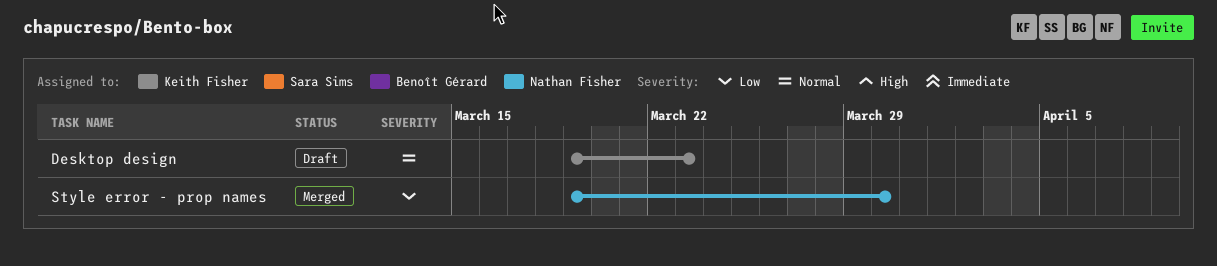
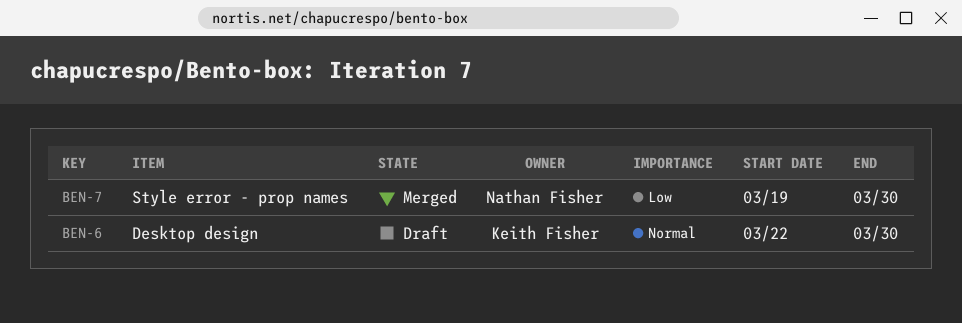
Desktop design, start: Mar 19 -> Mar 22
Desktop design, due: Mar 23 -> Mar 30

